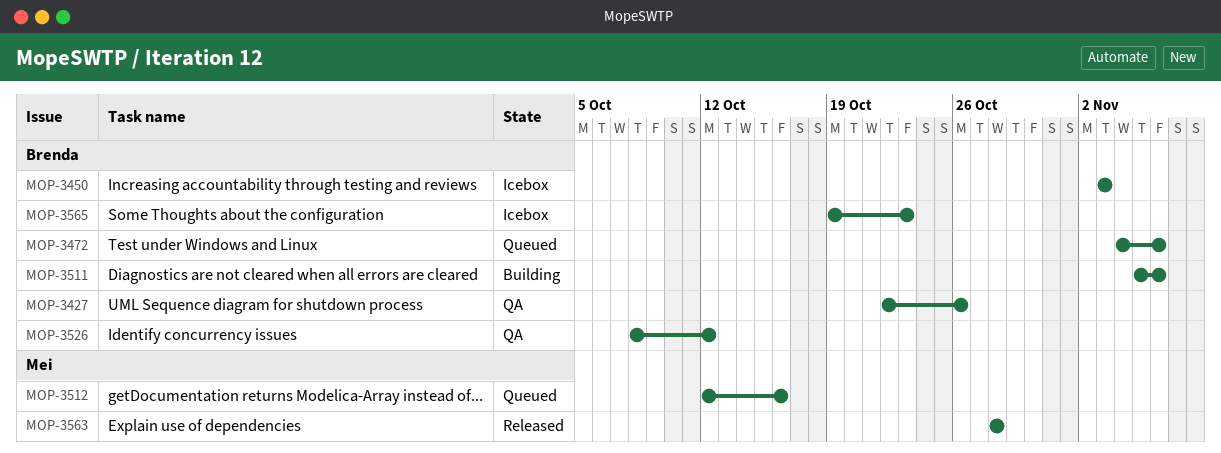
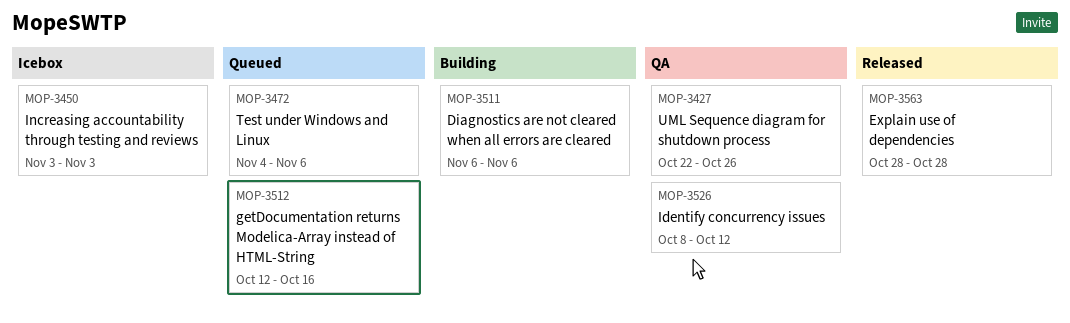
MOP-3511, start: Nov 5 -> Nov 6
MOP-3565: present -> none

